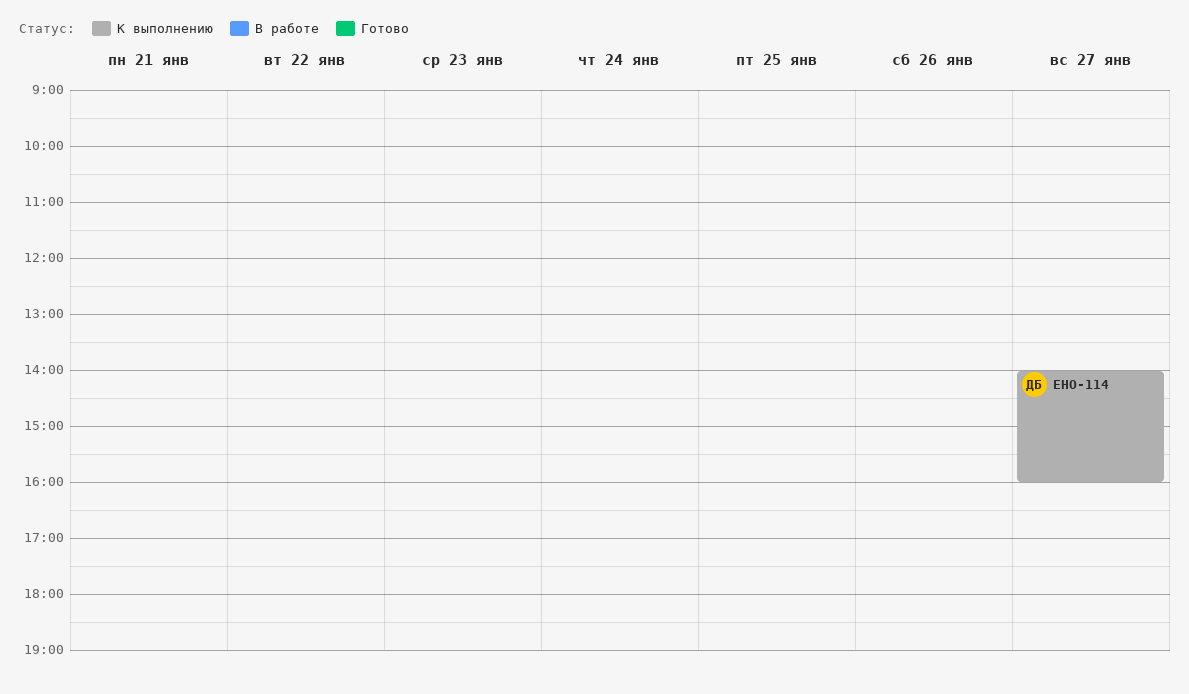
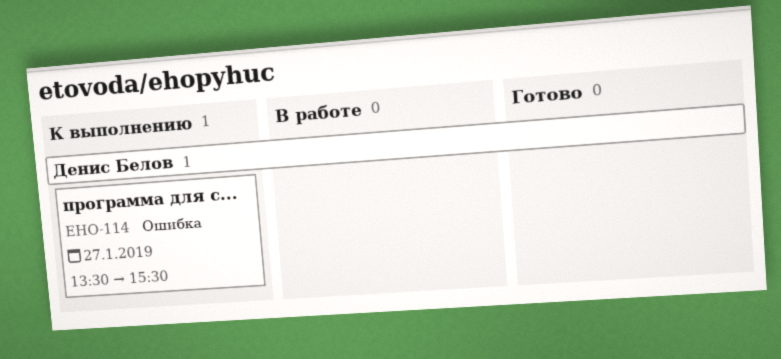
EHO-114, begins: 14:00 -> 13:30
EHO-114, ends: 16:00 -> 15:30

